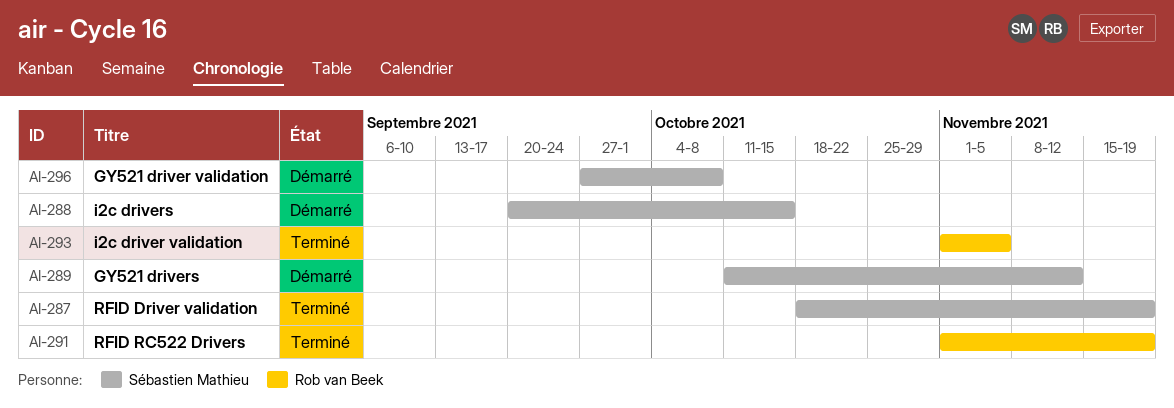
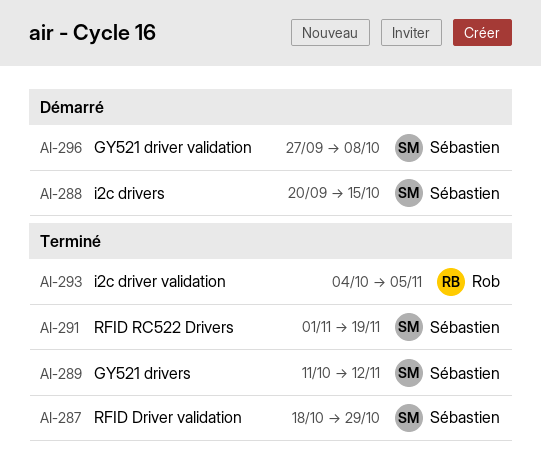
AI-287, due: Nov 19 -> Oct 29
AI-289, status: Démarré -> Terminé
AI-291, owner: Rob van Beek -> Sébastien Mathieu
AI-293, start: Nov 1 -> Oct 4

